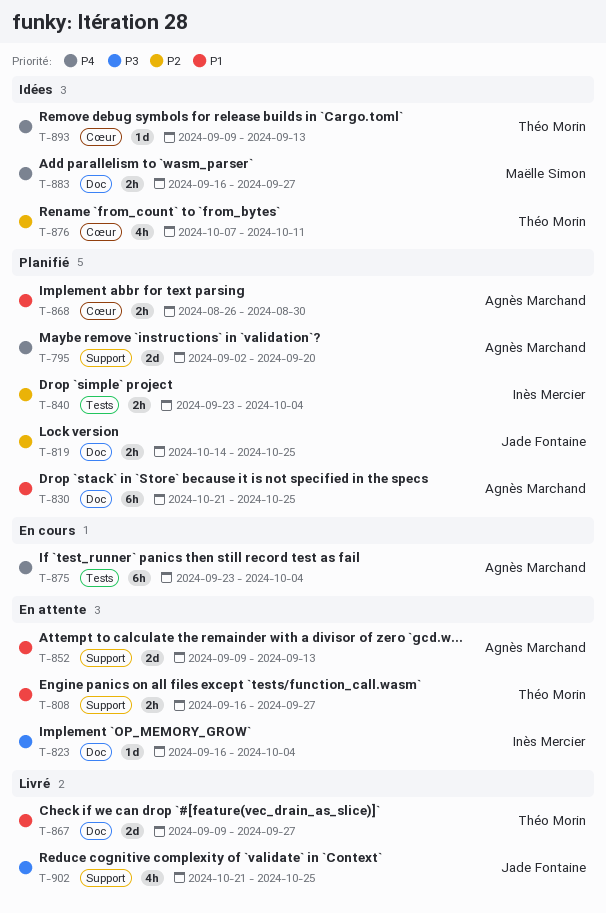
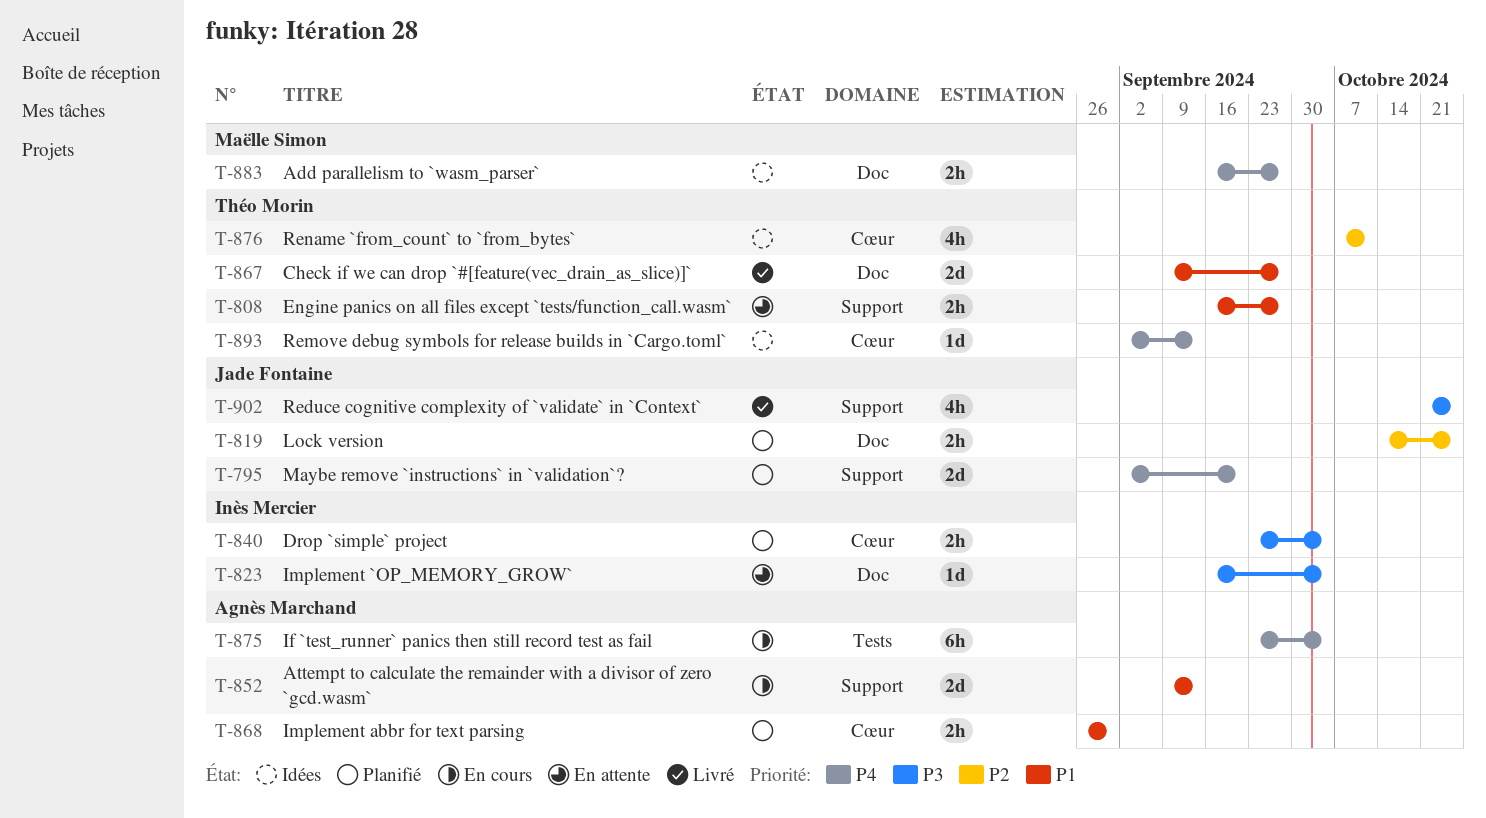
T-795, owner: Agnès Marchand -> Jade Fontaine
T-830: present -> none
T-840, priority: P2 -> P3
T-840, label: Tests -> Cœur
T-852, status: En attente -> En cours
T-893, start: Sep 9 -> Sep 2

